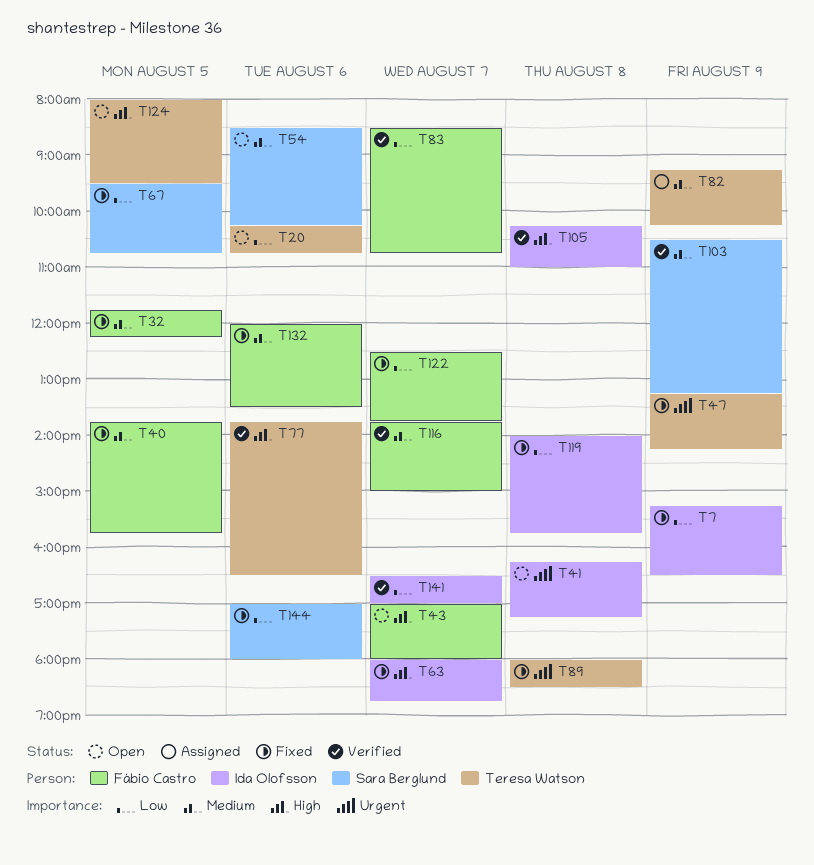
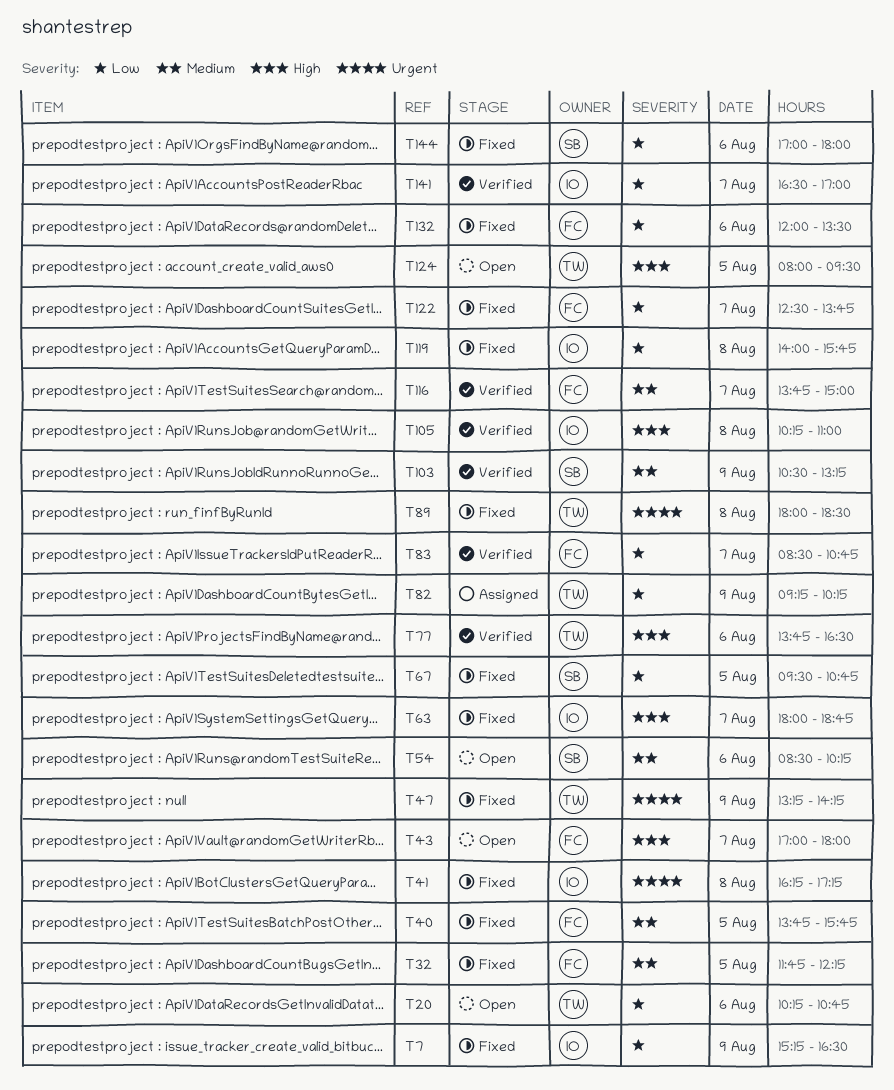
T41, status: Open -> Fixed
T82, priority: Medium -> Low
T132, priority: Medium -> Low

